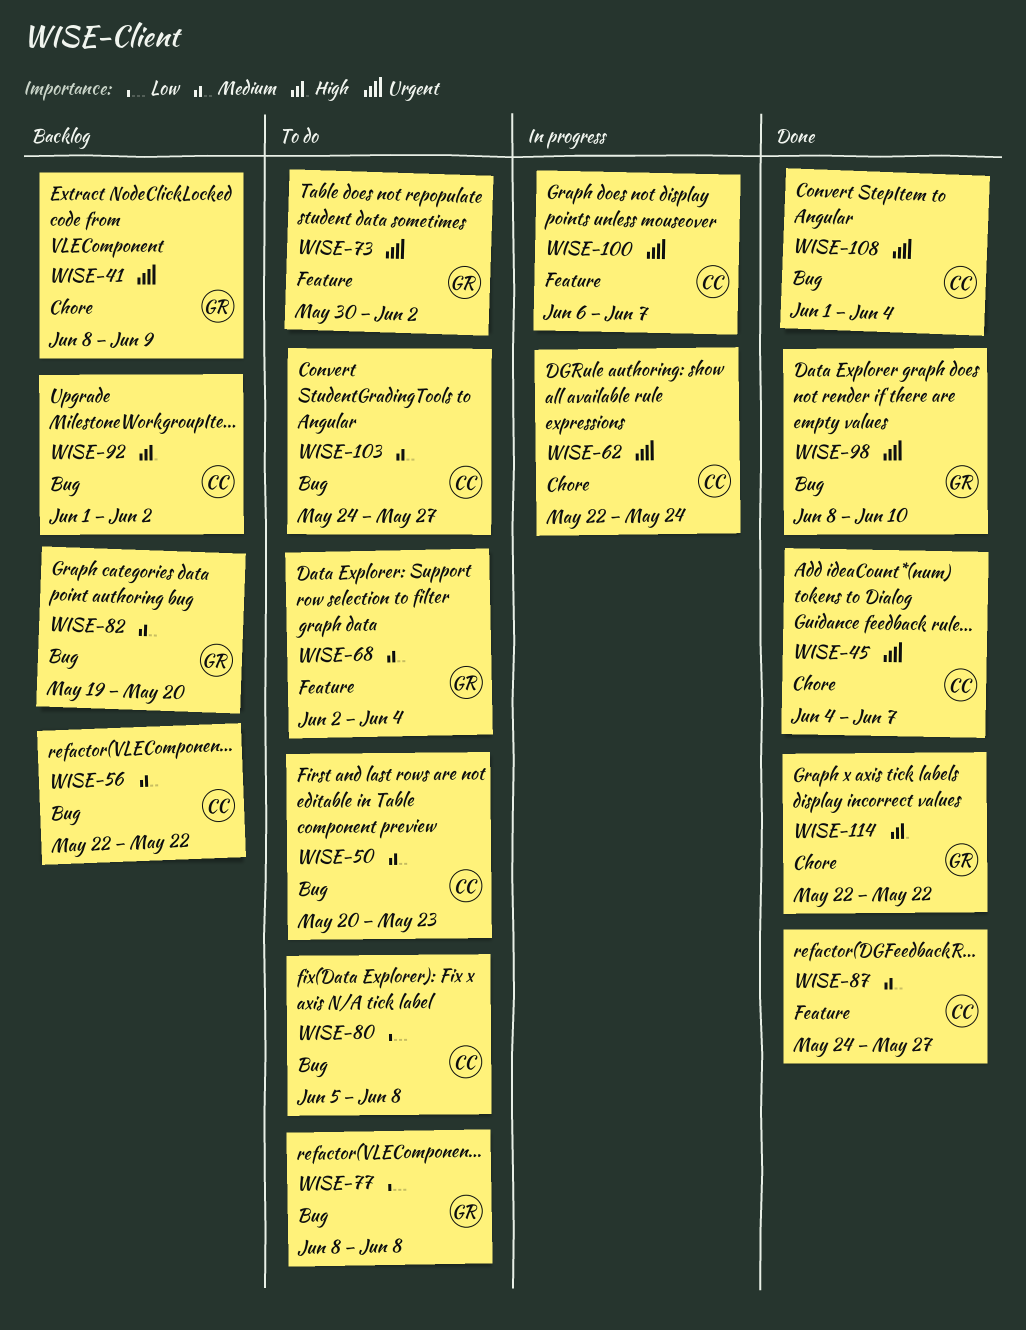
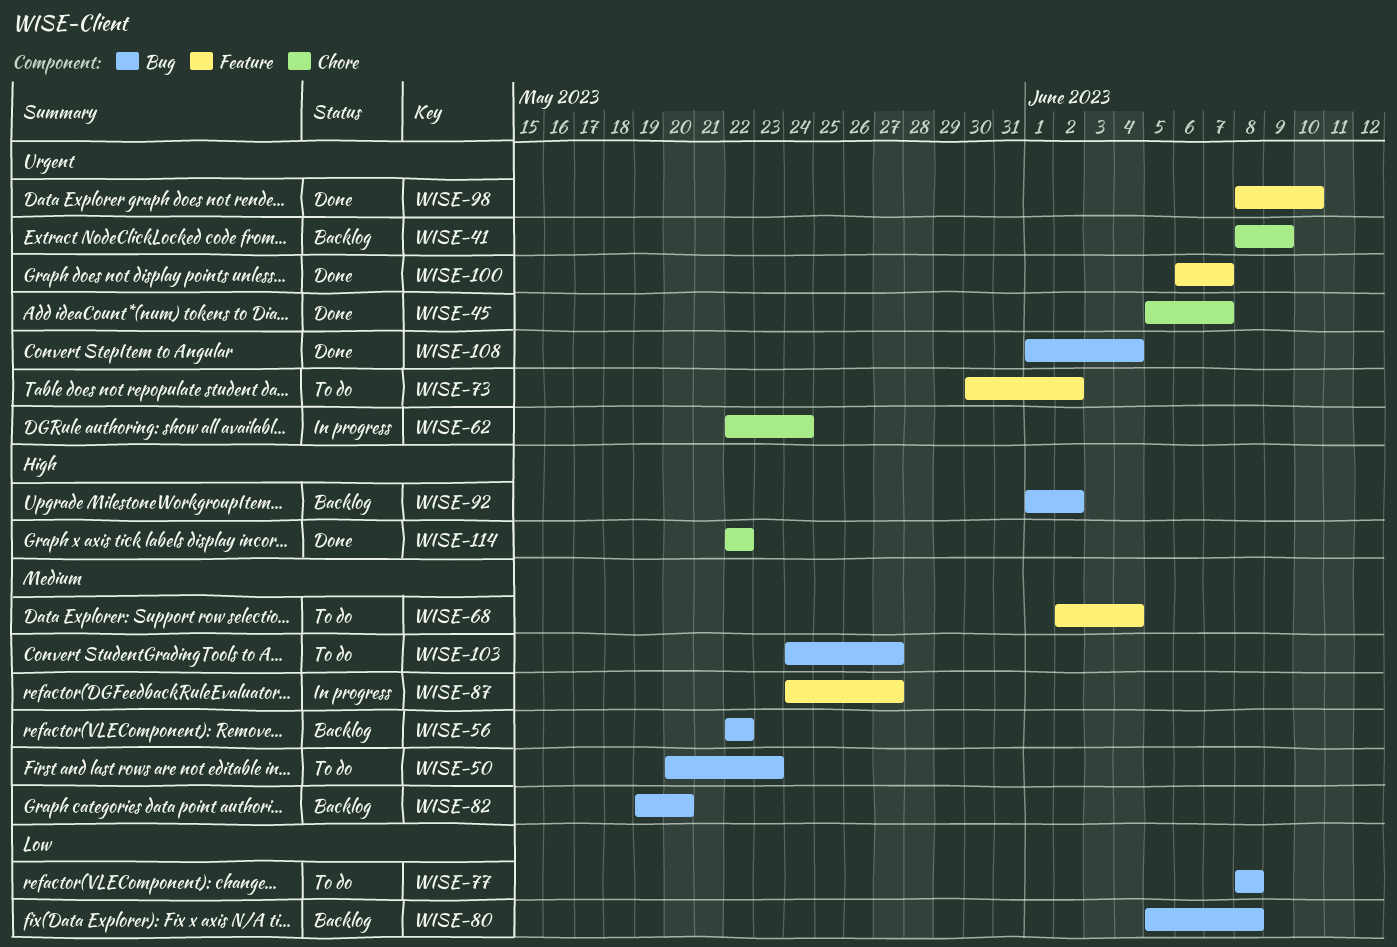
WISE-45, start: Jun 4 -> Jun 5
WISE-80, status: To do -> Backlog
WISE-87, status: Done -> In progress
WISE-98, label: Bug -> Feature
WISE-100, status: In progress -> Done

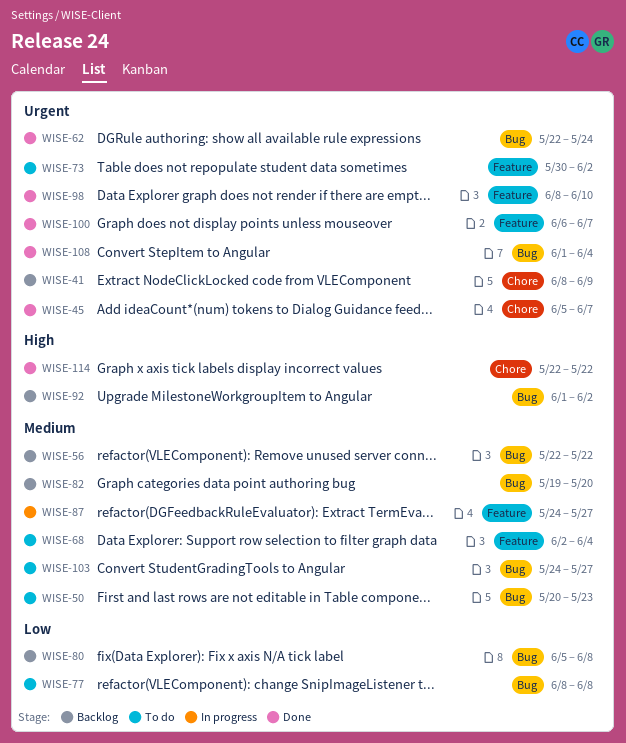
WISE-62, status: In progress -> Done
WISE-62, label: Chore -> Bug

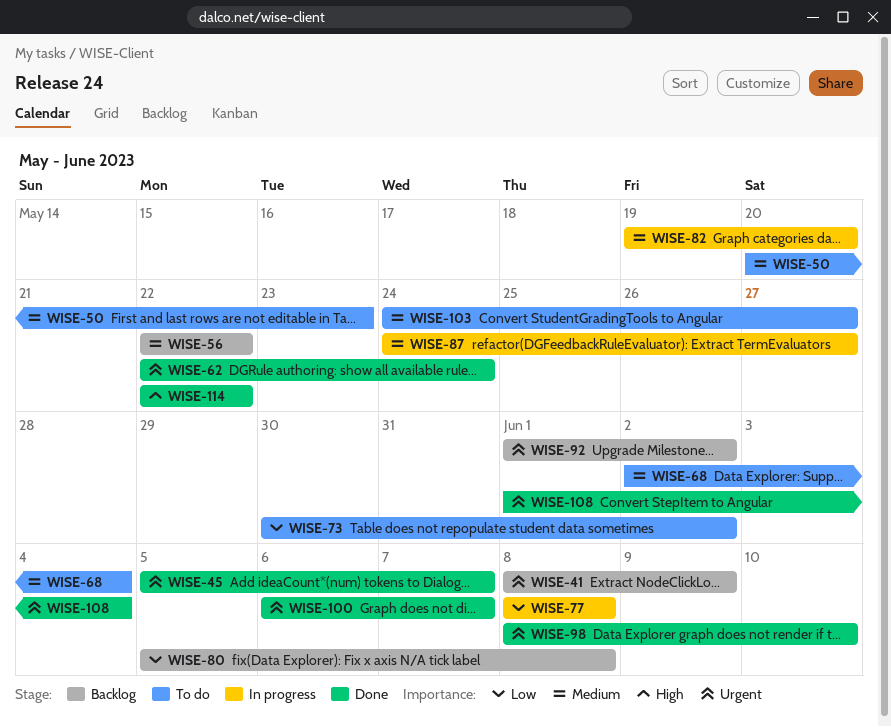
WISE-73, priority: Urgent -> Low
WISE-77, status: To do -> In progress
WISE-82, status: Backlog -> In progress
WISE-92, priority: High -> Urgent

